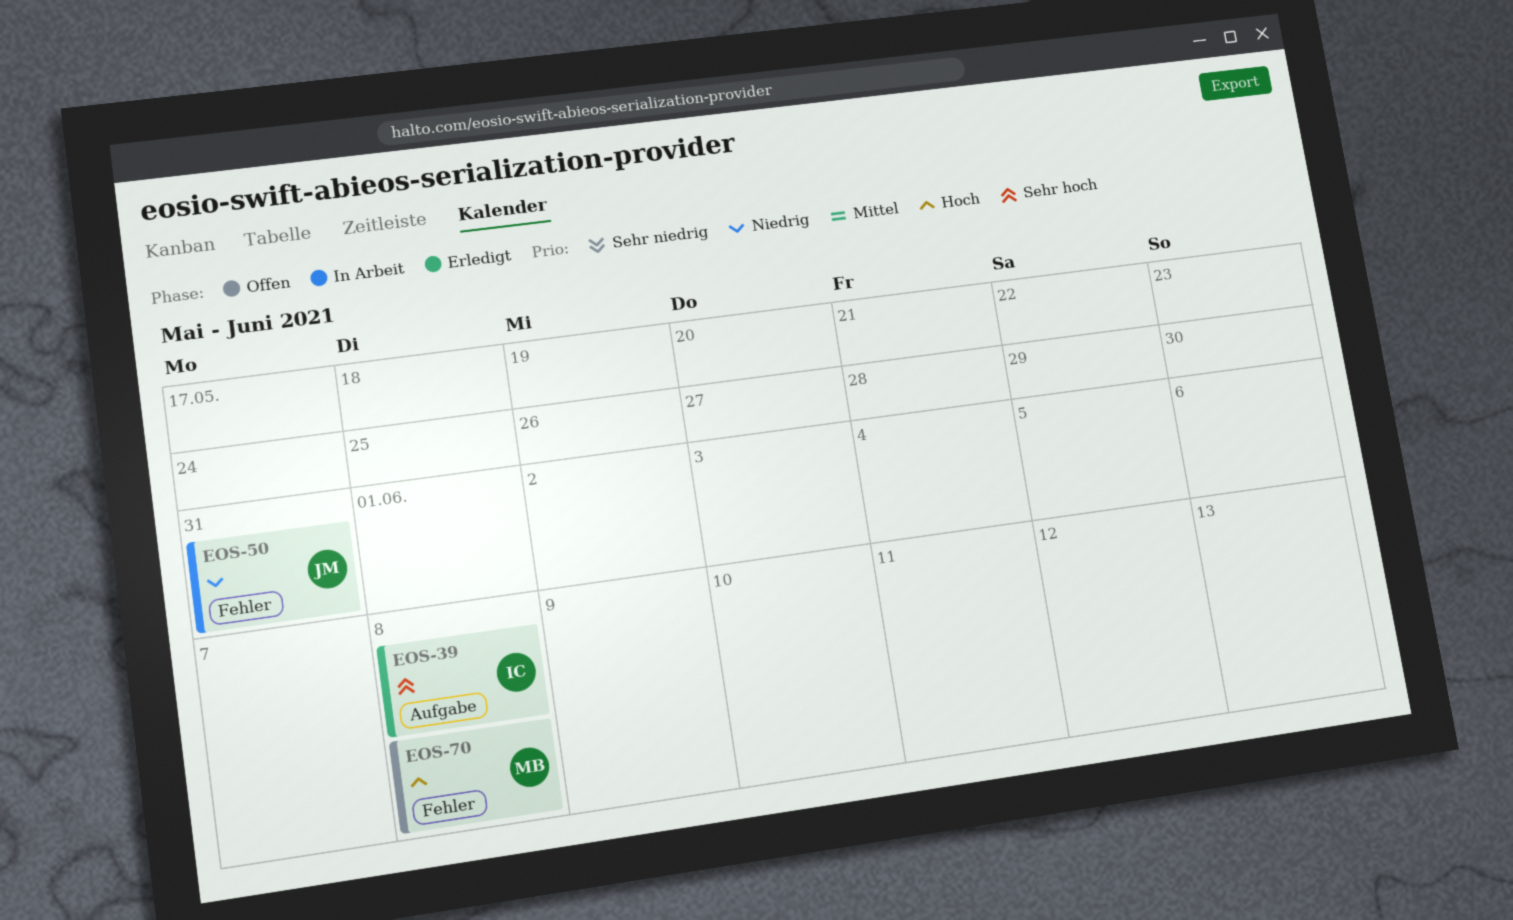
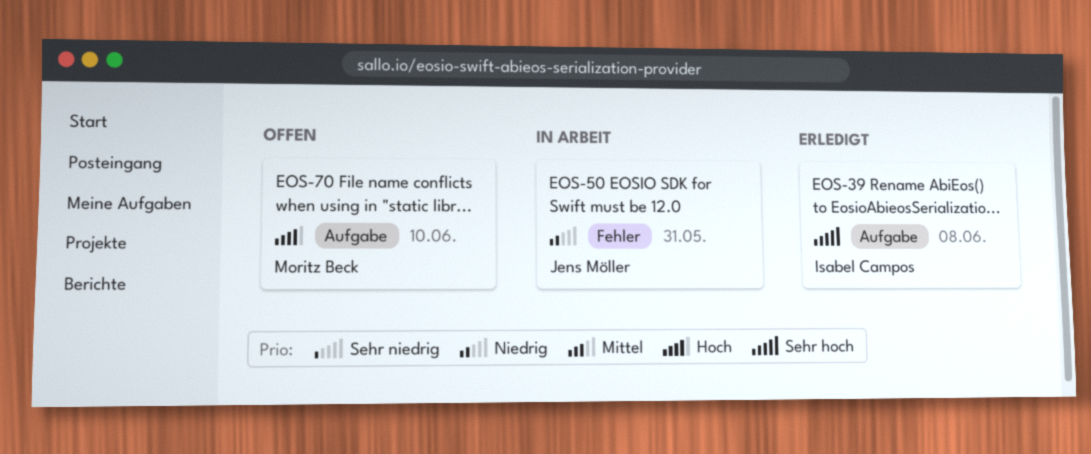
EOS-70, label: Fehler -> Aufgabe
EOS-70, due: Jun 8 -> Jun 10

